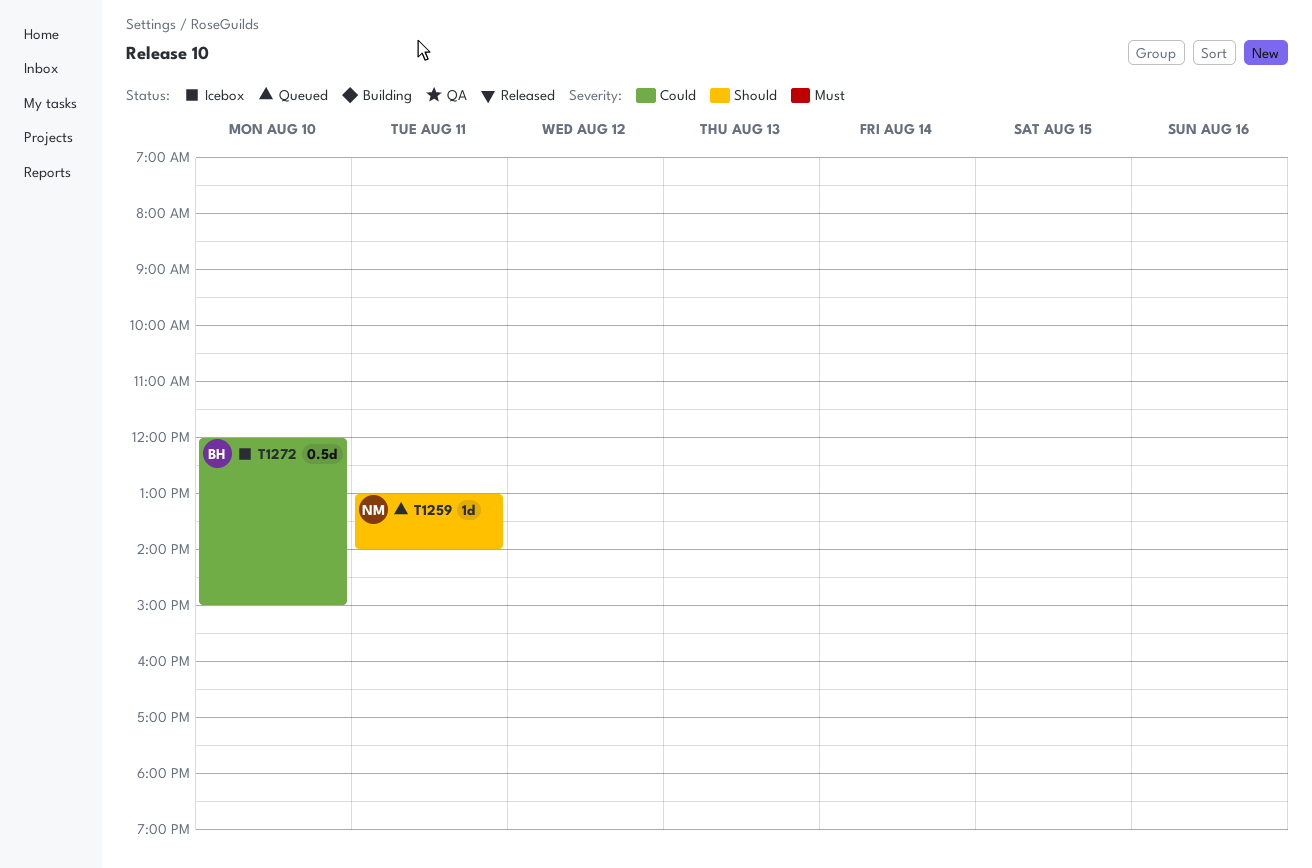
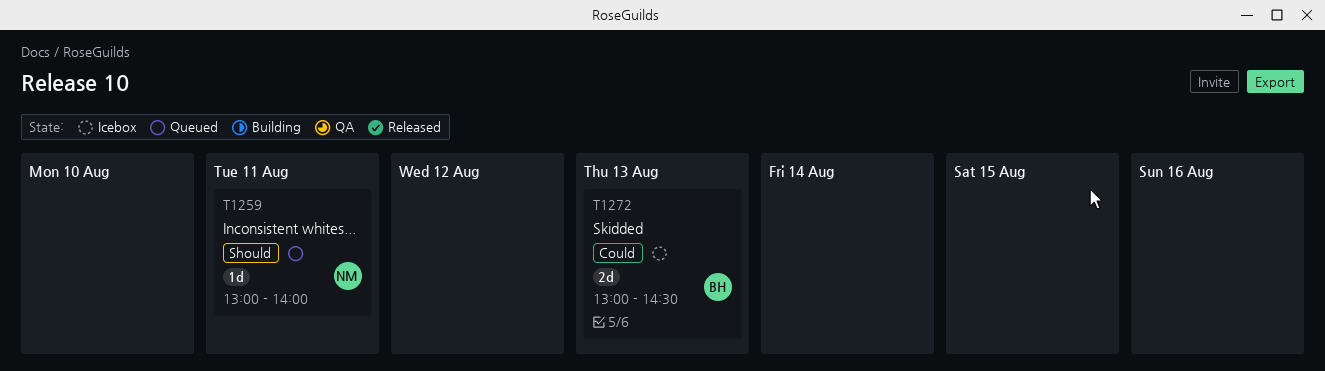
T1272, estimate: 0.5d -> 2d
T1272, day: Aug 10 -> Aug 13
T1272, begins: 12:00 -> 13:00
T1272, ends: 15:00 -> 14:30

